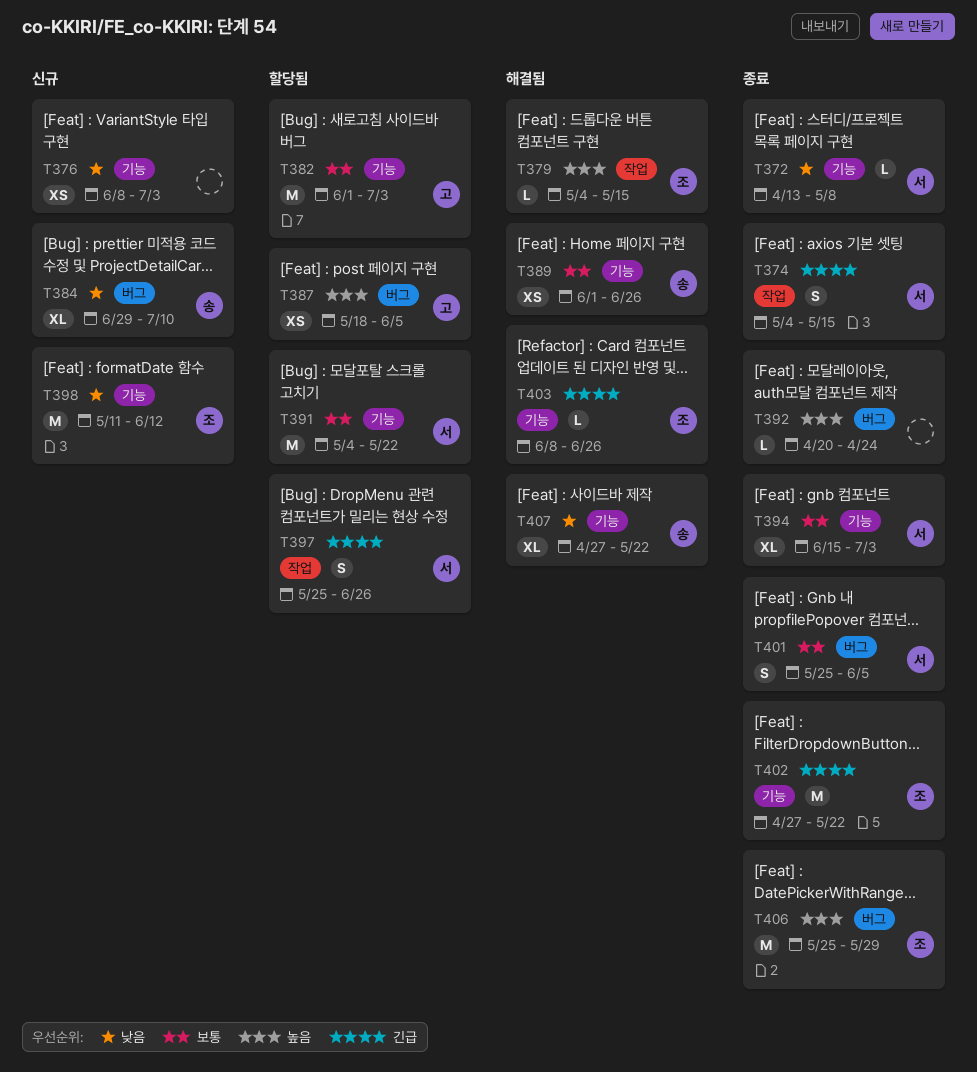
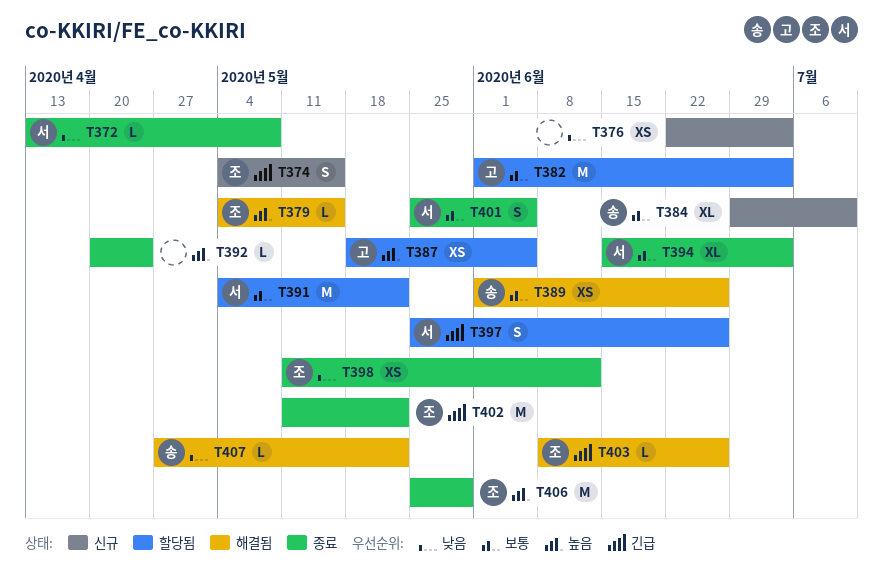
T374, status: 종료 -> 신규
T374, owner: 서 -> 조
T376, start: Jun 8 -> Jun 22
T384, priority: 낮음 -> 보통
T398, status: 신규 -> 종료
T398, estimate: M -> XS
T402, start: Apr 27 -> May 11
T407, estimate: XL -> L

